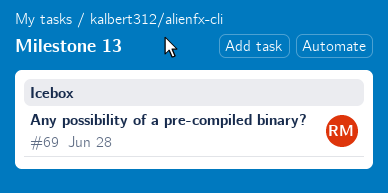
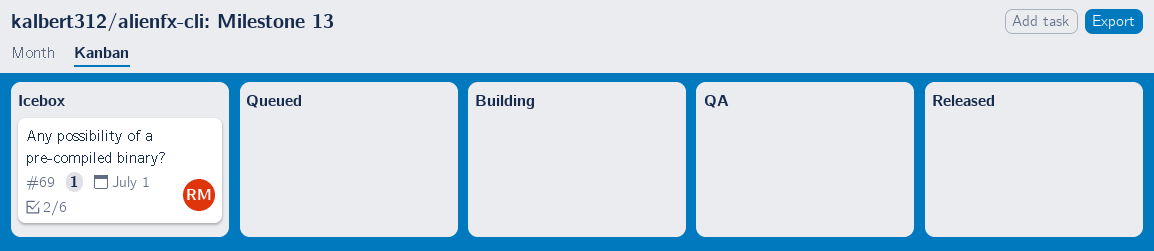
#69, due: Jun 28 -> Jul 1

